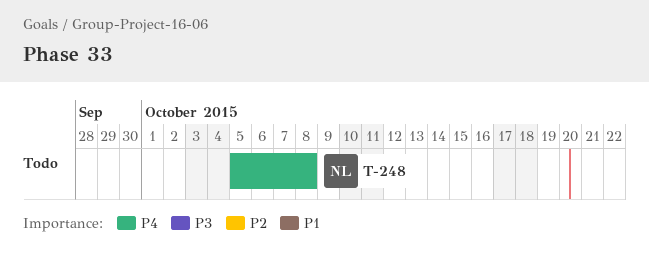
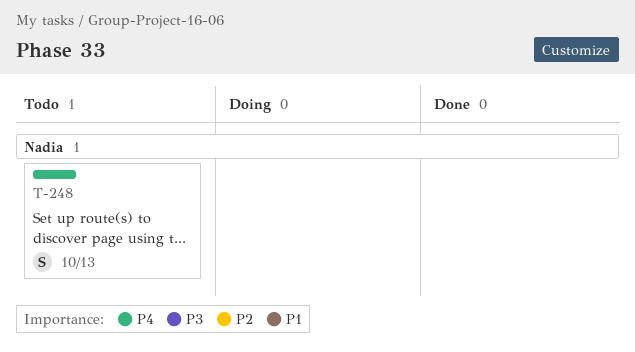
T-248, due: Oct 8 -> Oct 13

